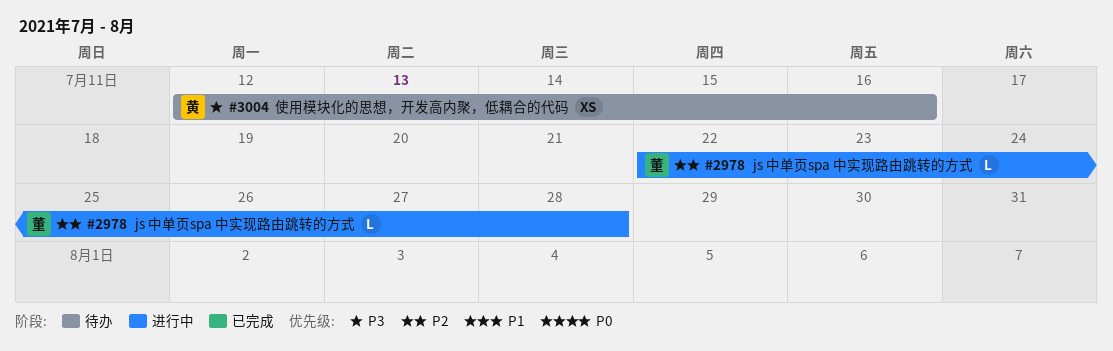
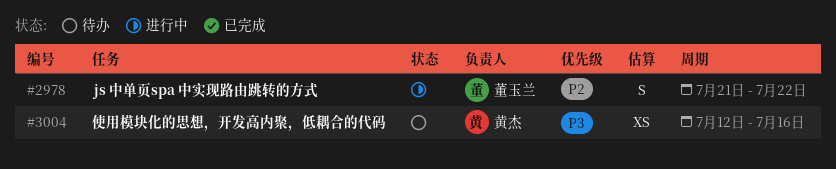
#2978, estimate: L -> S
#2978, start: Jul 22 -> Jul 21
#2978, due: Jul 28 -> Jul 22

